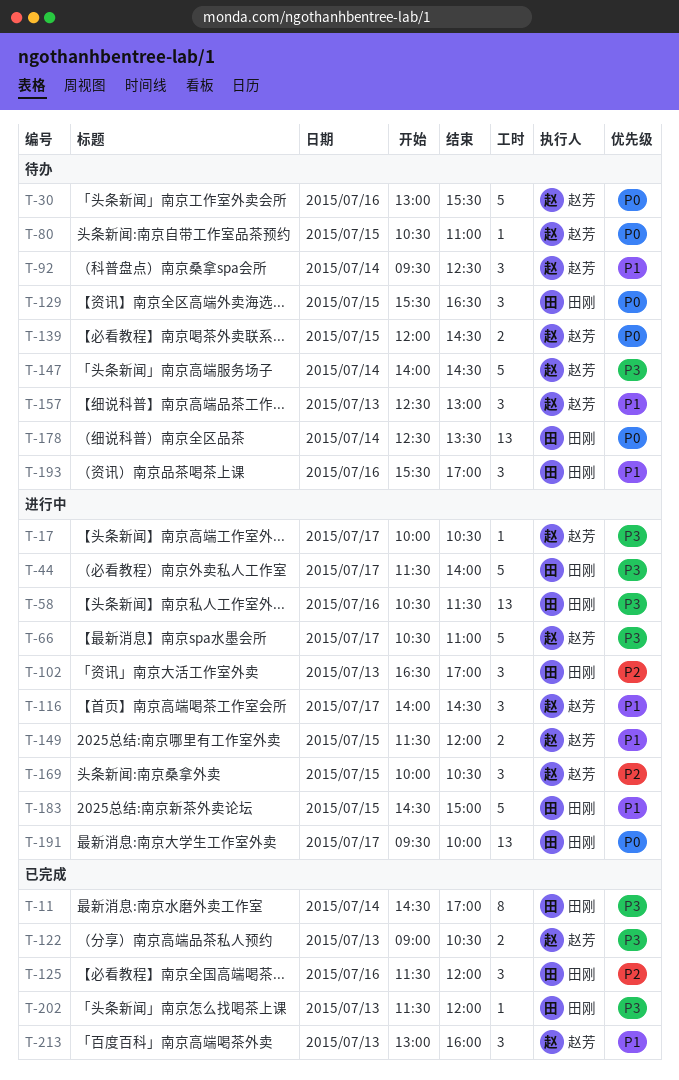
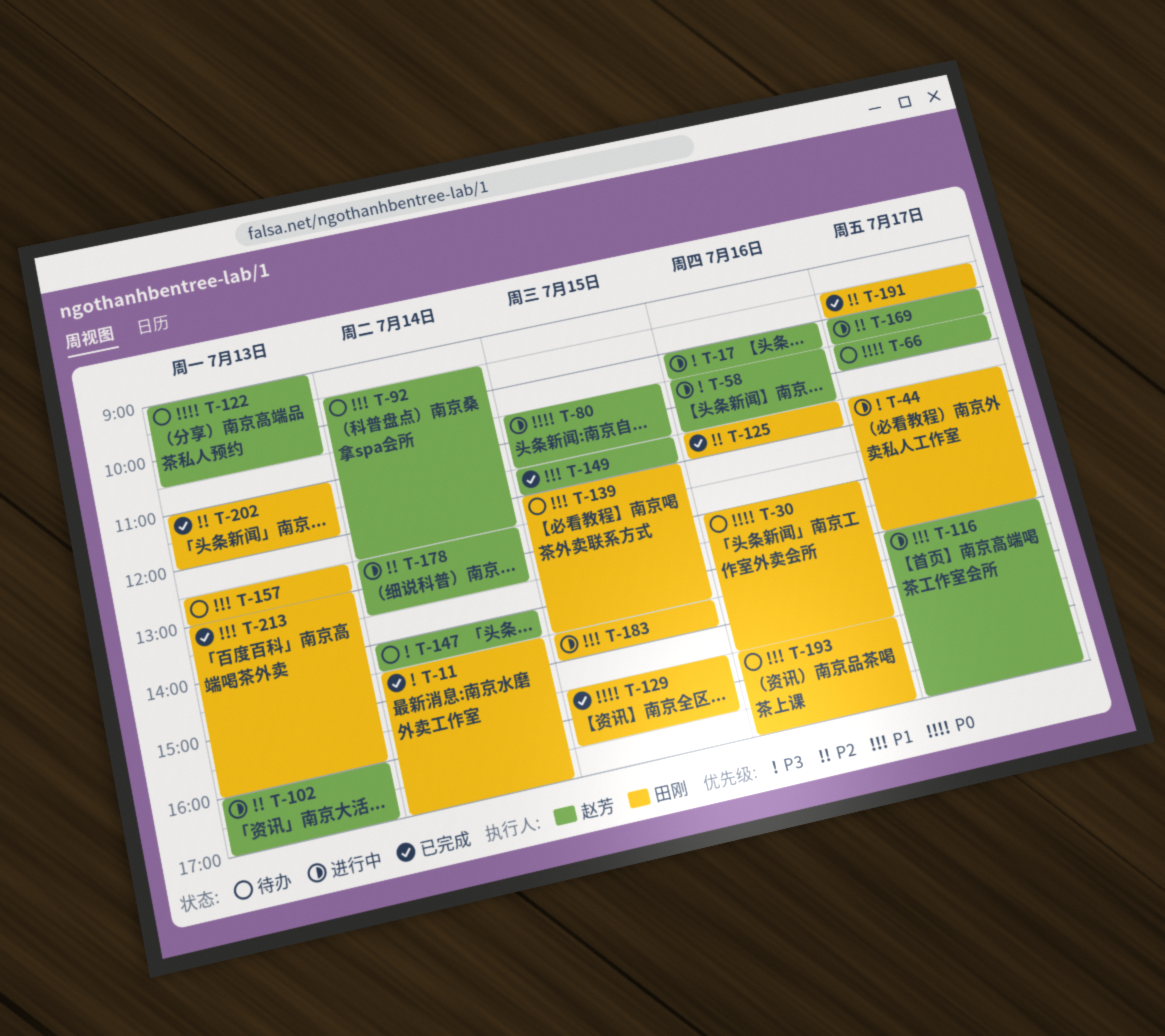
T-17, day: Jul 17 -> Jul 16
T-30, owner: 赵芳 -> 田刚
T-58, owner: 田刚 -> 赵芳
T-66, status: 进行中 -> 待办
T-66, priority: P3 -> P0
T-80, status: 待办 -> 进行中
T-80, ends: 11:00 -> 11:30
T-102, owner: 田刚 -> 赵芳
T-102, begins: 16:30 -> 16:00
T-116, ends: 14:30 -> 17:00
T-122, status: 已完成 -> 待办
T-122, priority: P3 -> P0
T-129, status: 待办 -> 已完成
T-139, owner: 赵芳 -> 田刚
T-139, priority: P0 -> P1
T-149, status: 进行中 -> 已完成
T-157, owner: 赵芳 -> 田刚
T-169, day: Jul 15 -> Jul 17
T-178, status: 待办 -> 进行中
T-178, owner: 田刚 -> 赵芳
T-178, priority: P0 -> P2
T-191, status: 进行中 -> 已完成
T-191, priority: P0 -> P2
T-202, priority: P3 -> P2
T-202, begins: 11:30 -> 11:00
T-213, owner: 赵芳 -> 田刚

